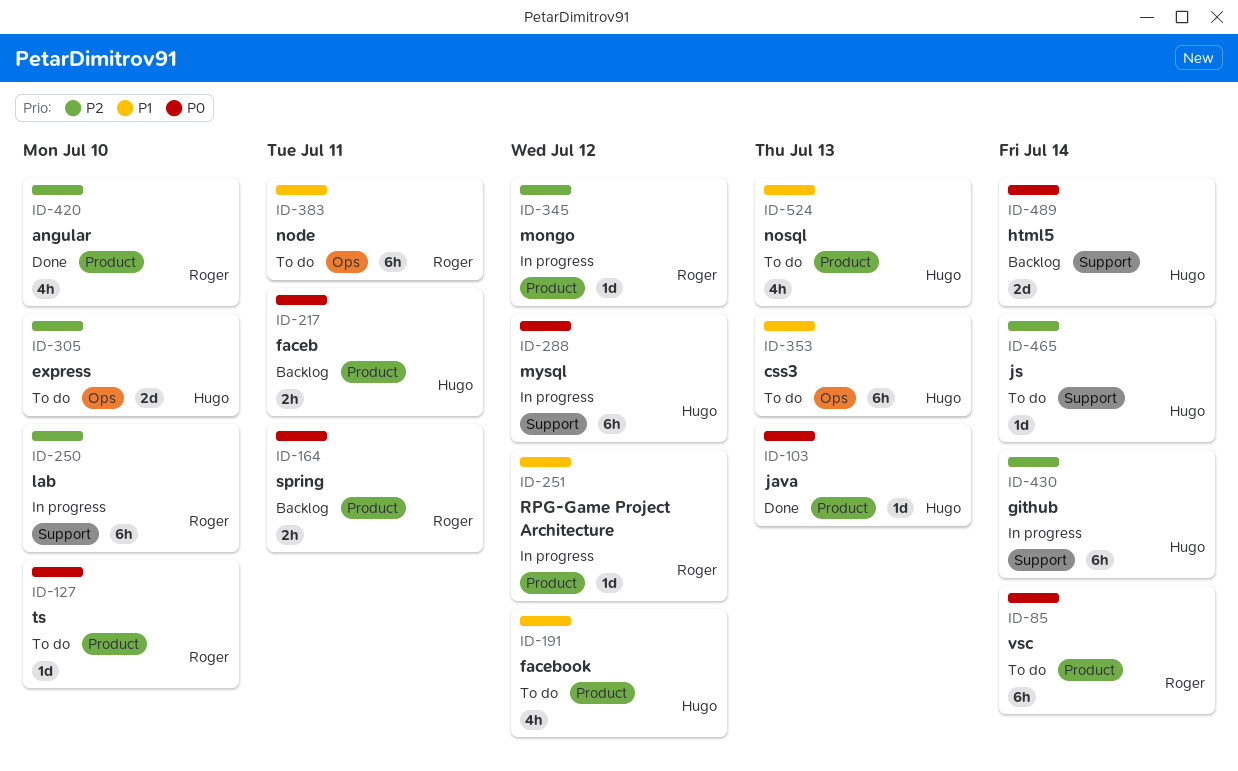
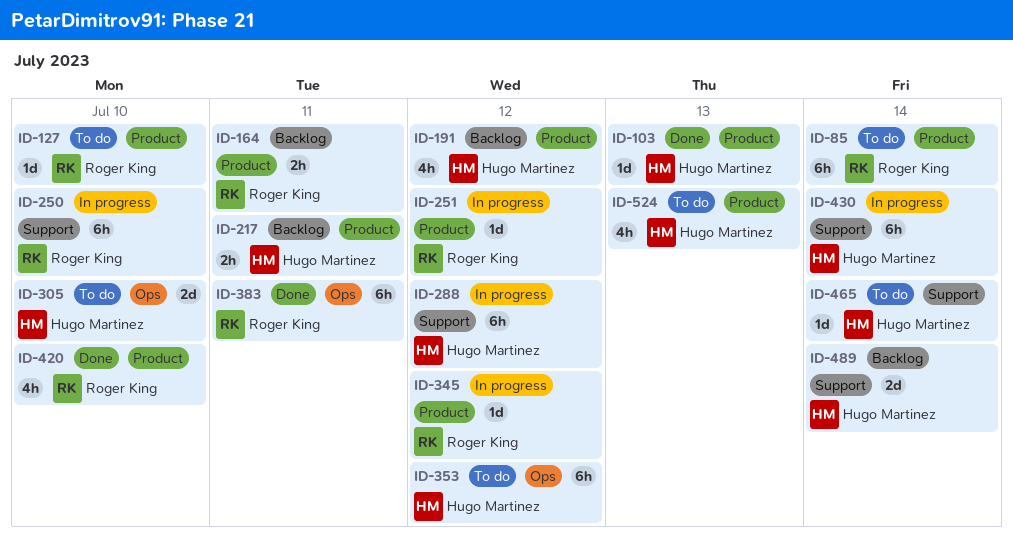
ID-191, status: To do -> Backlog
ID-353, due: Jul 13 -> Jul 12
ID-383, status: To do -> Done

